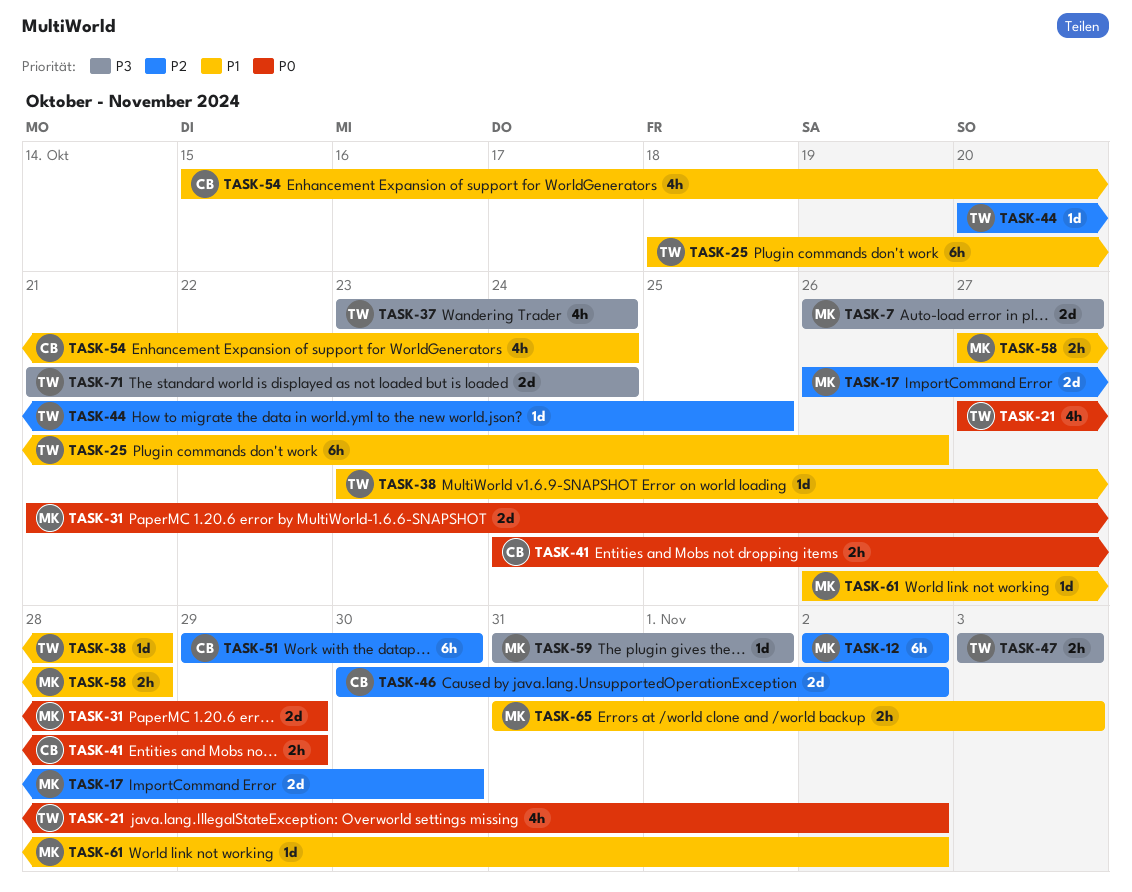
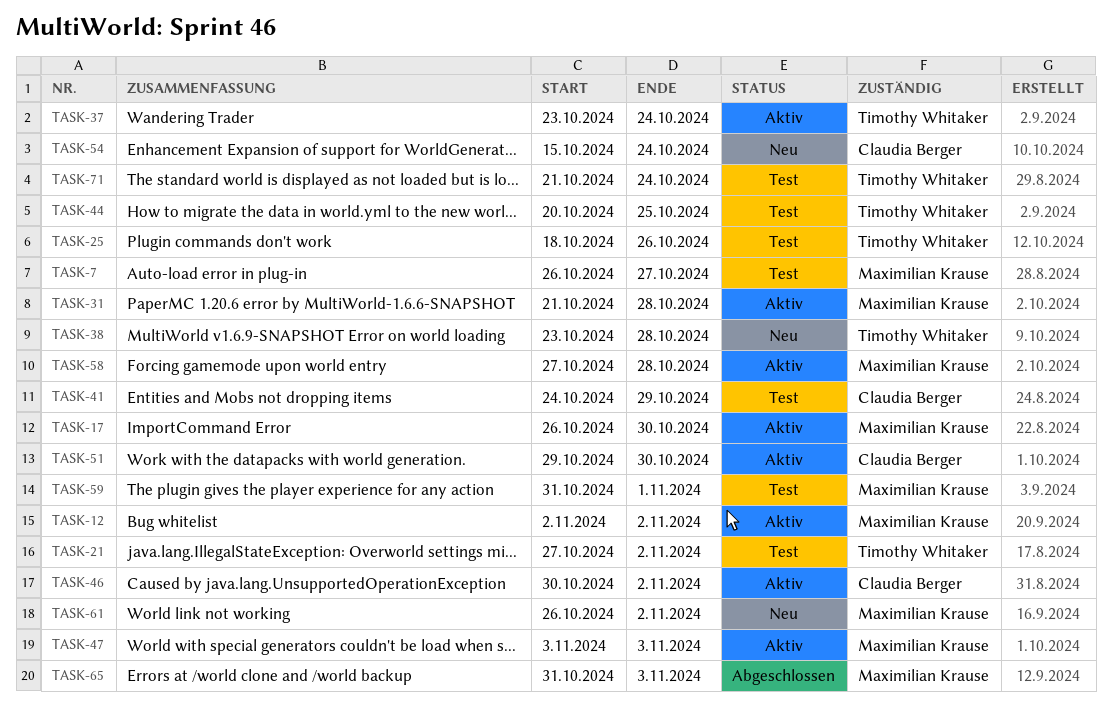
TASK-31, due: Oct 29 -> Oct 28
TASK-47, owner: Timothy Whitaker -> Maximilian Krause

